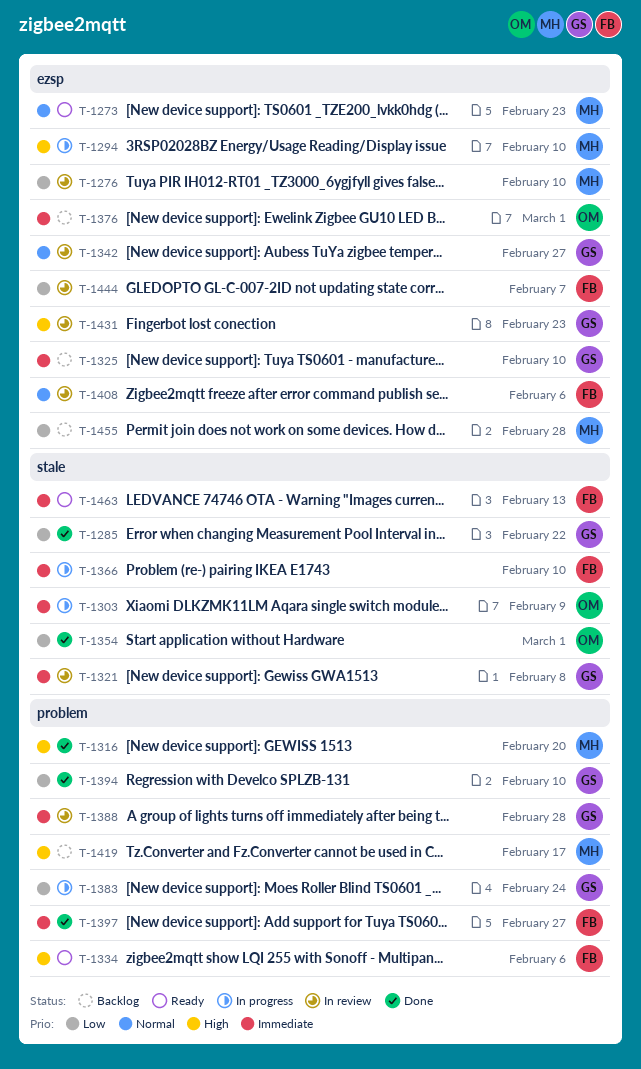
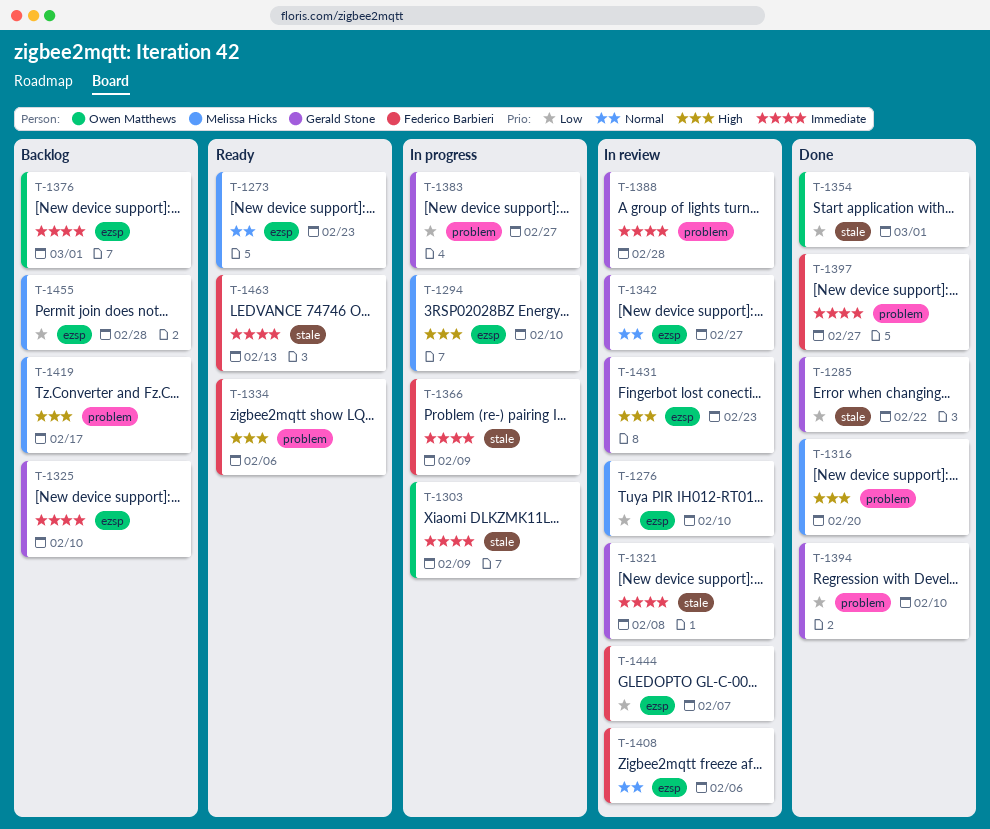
T-1366, due: Feb 10 -> Feb 9
T-1383, due: Feb 24 -> Feb 27

